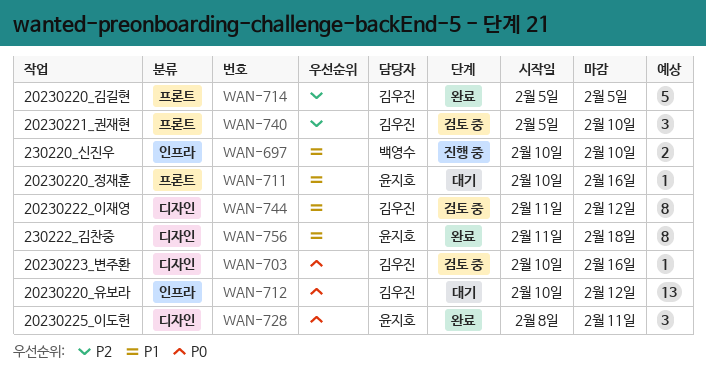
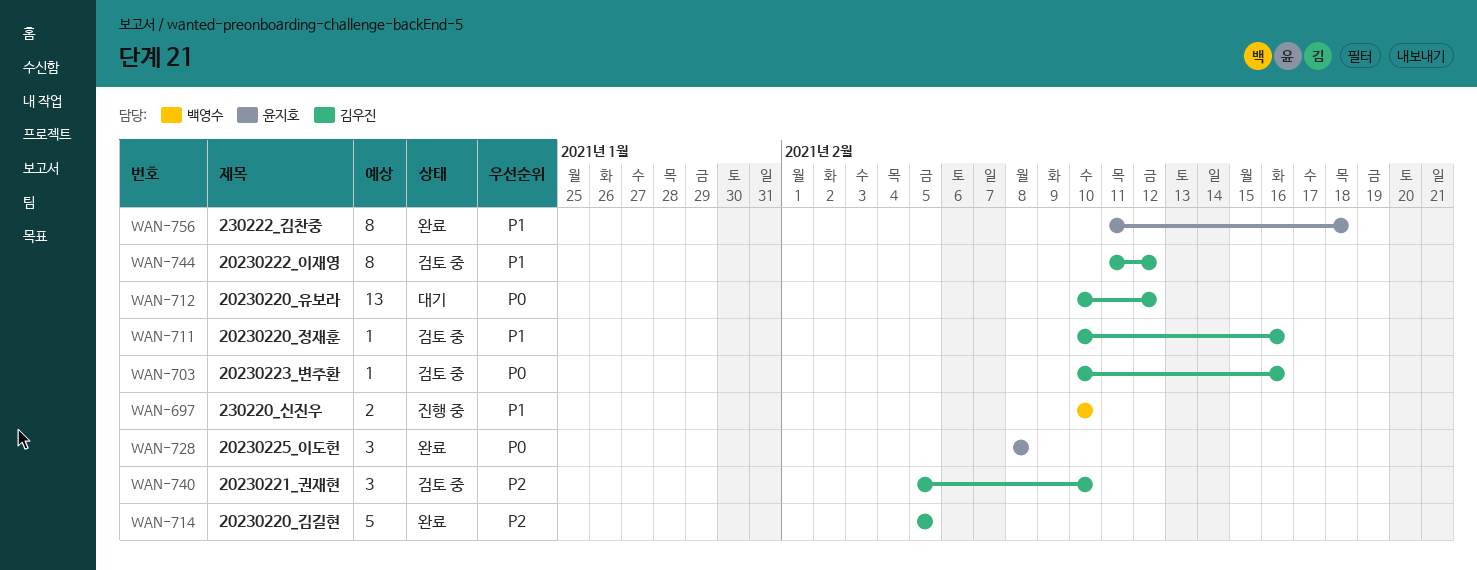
WAN-711, status: 대기 -> 검토 중
WAN-711, owner: 윤지호 -> 김우진
WAN-728, due: Feb 11 -> Feb 8

